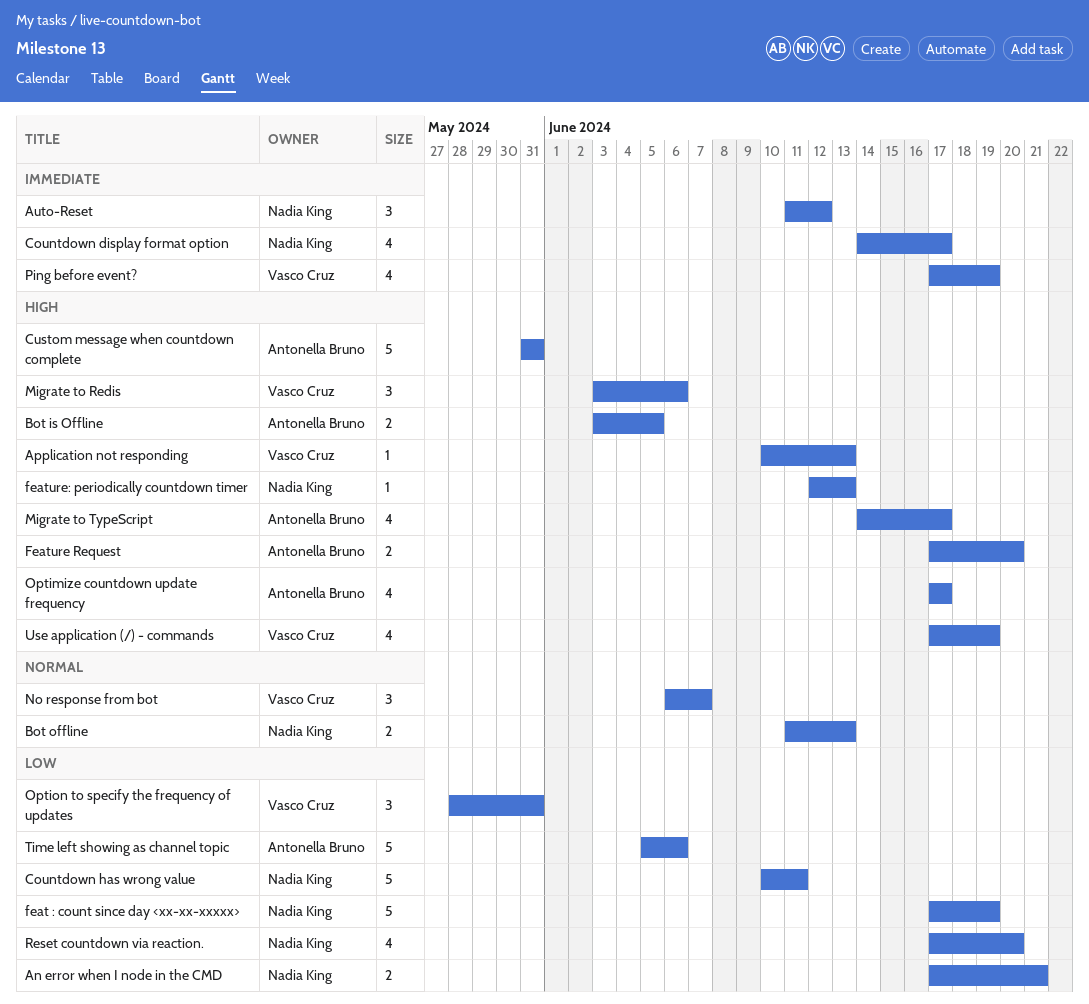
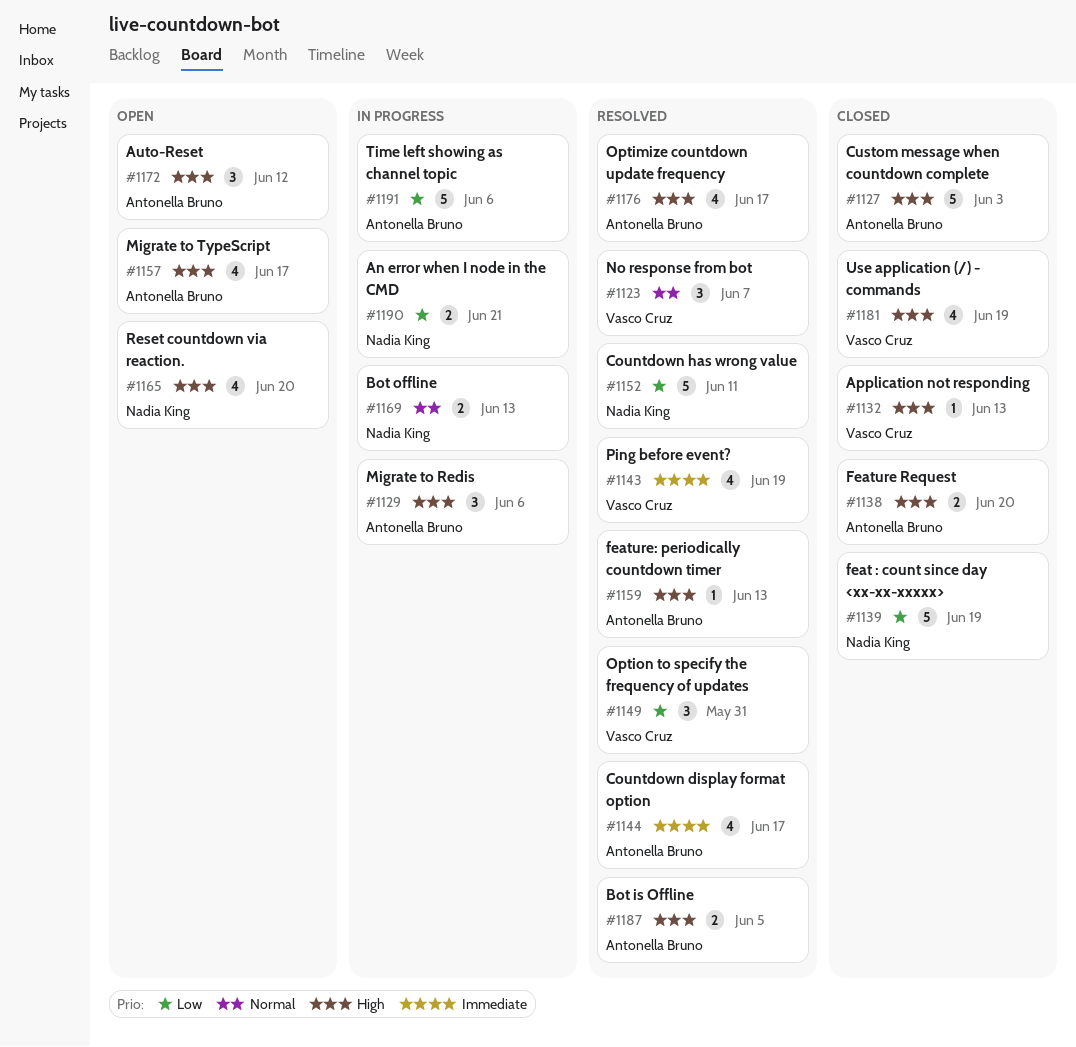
Auto-Reset, owner: Nadia King -> Antonella Bruno
Auto-Reset, priority: Immediate -> High
Countdown display format option, owner: Nadia King -> Antonella Bruno
Custom message when countdown complete, due: May 31 -> Jun 3
feature: periodically countdown timer, owner: Nadia King -> Antonella Bruno
Migrate to Redis, owner: Vasco Cruz -> Antonella Bruno
Reset countdown via reaction., priority: Low -> High

